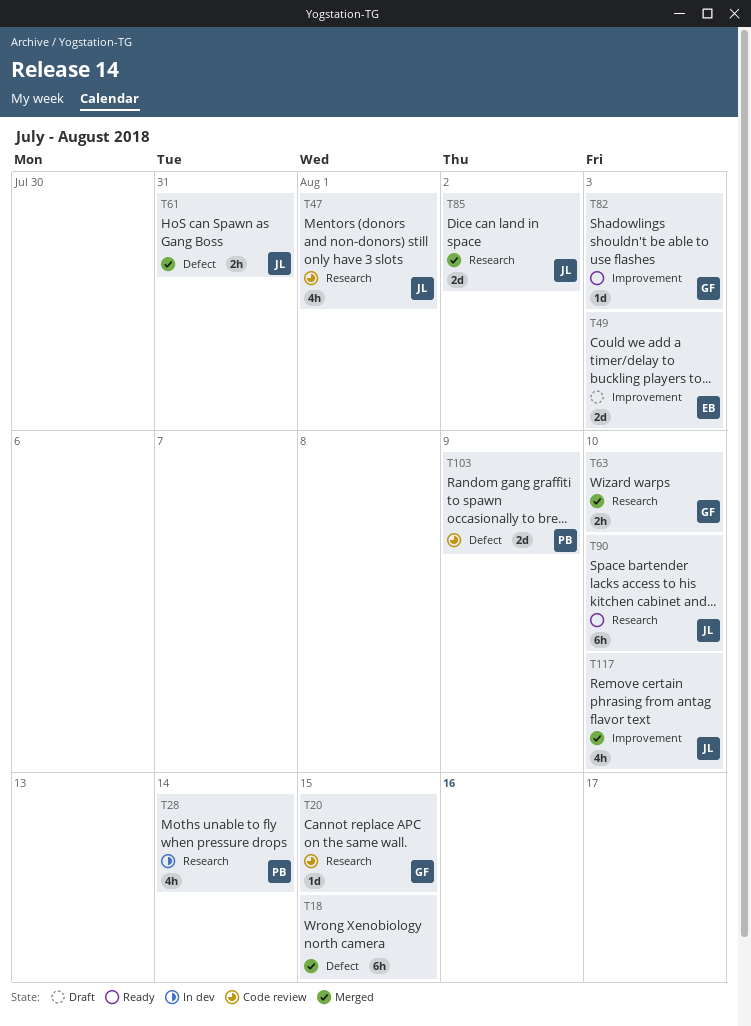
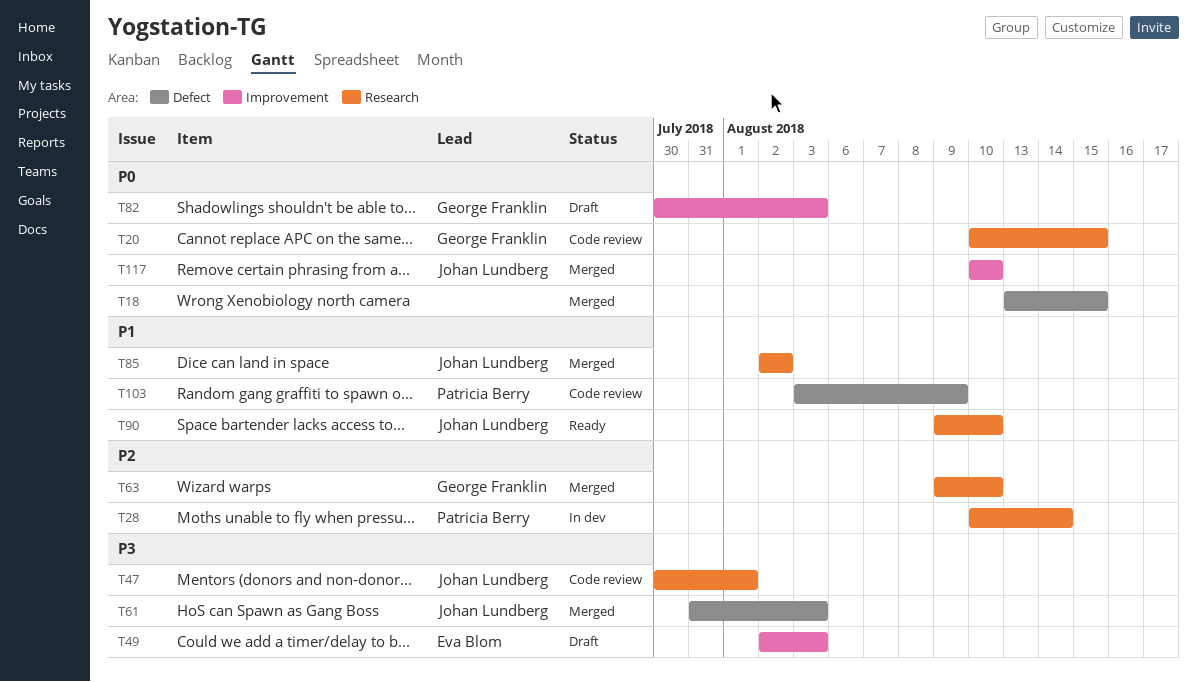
T61, due: Jul 31 -> Aug 3
T82, status: Ready -> Draft

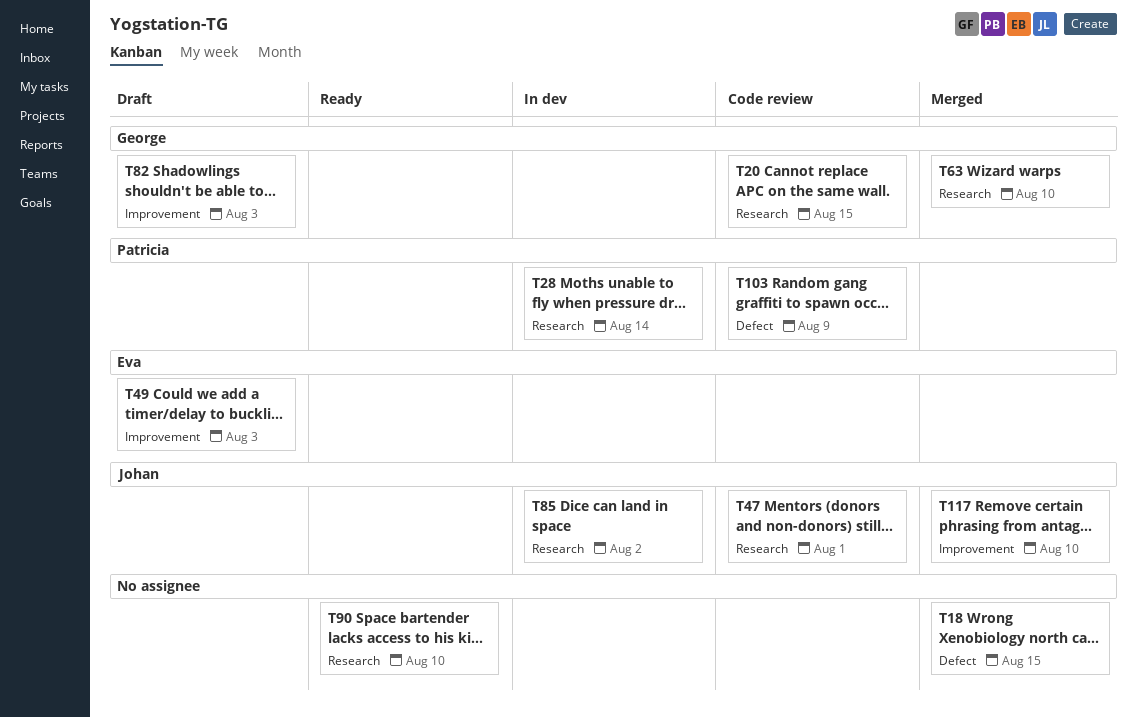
T61: present -> none
T85, status: Merged -> In dev
T90, owner: Johan Lundberg -> none

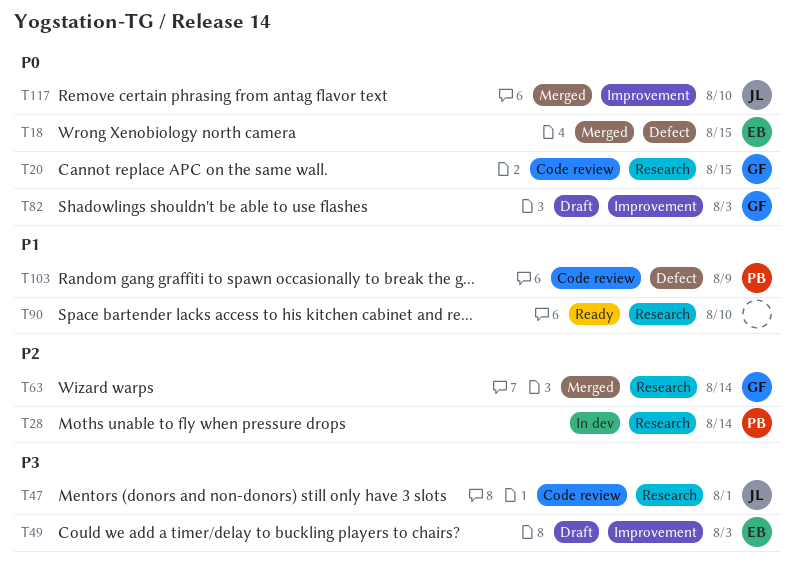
T18, owner: none -> Eva
T63, due: Aug 10 -> Aug 14
T85: present -> none

